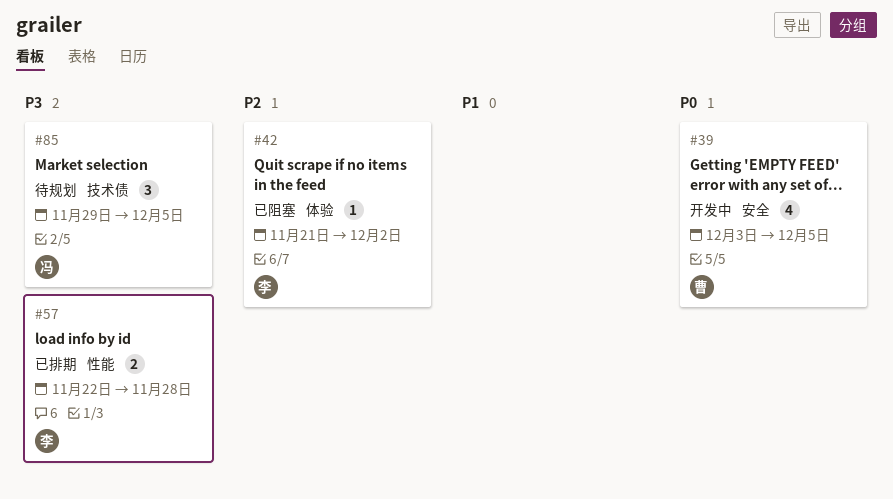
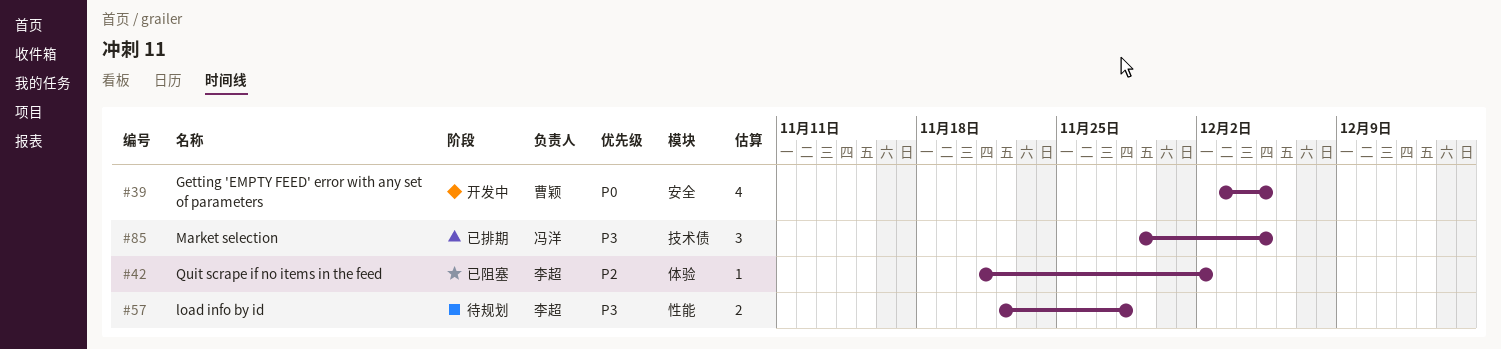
#57, status: 已排期 -> 待规划
#85, status: 待规划 -> 已排期

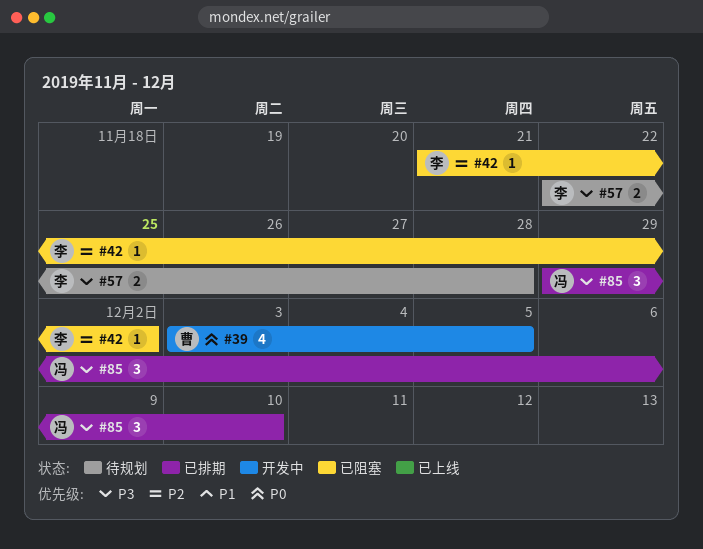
#85, due: Dec 5 -> Dec 10

